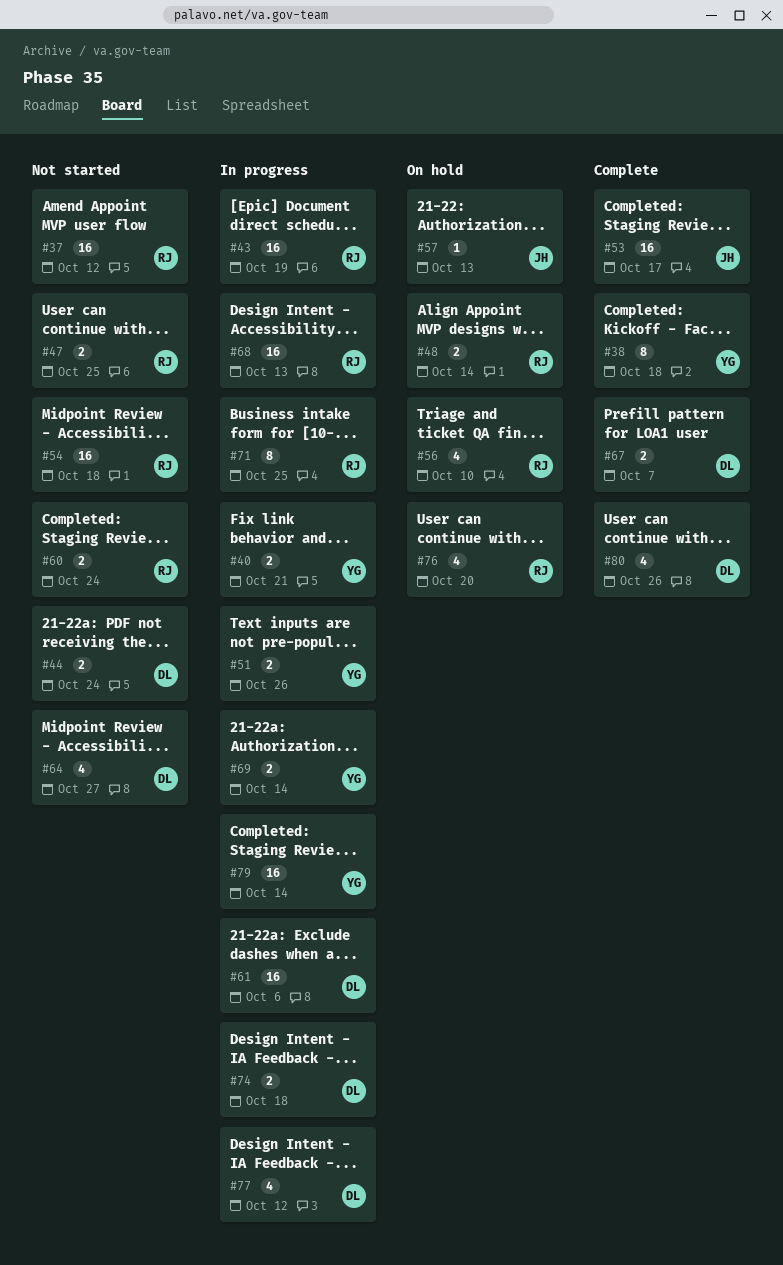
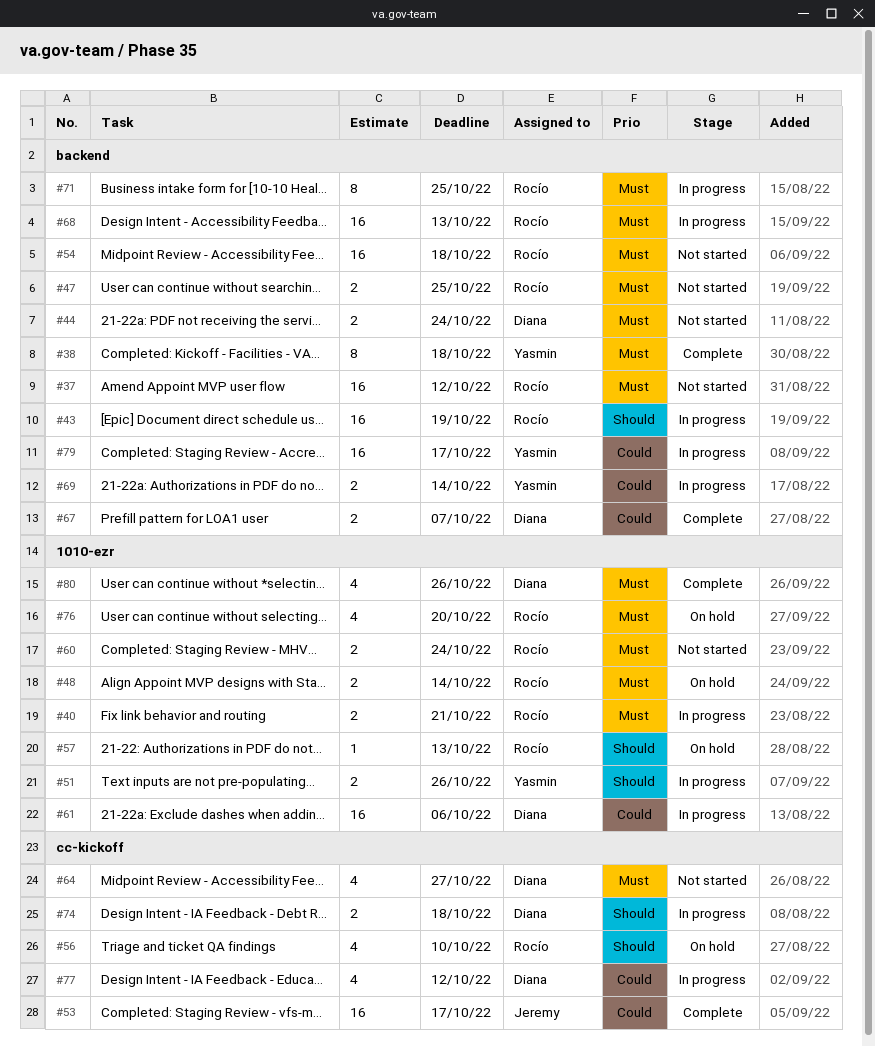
#40, owner: Yasmin -> Rocío
#57, owner: Jeremy -> Rocío
#79, due: Oct 14 -> Oct 17

